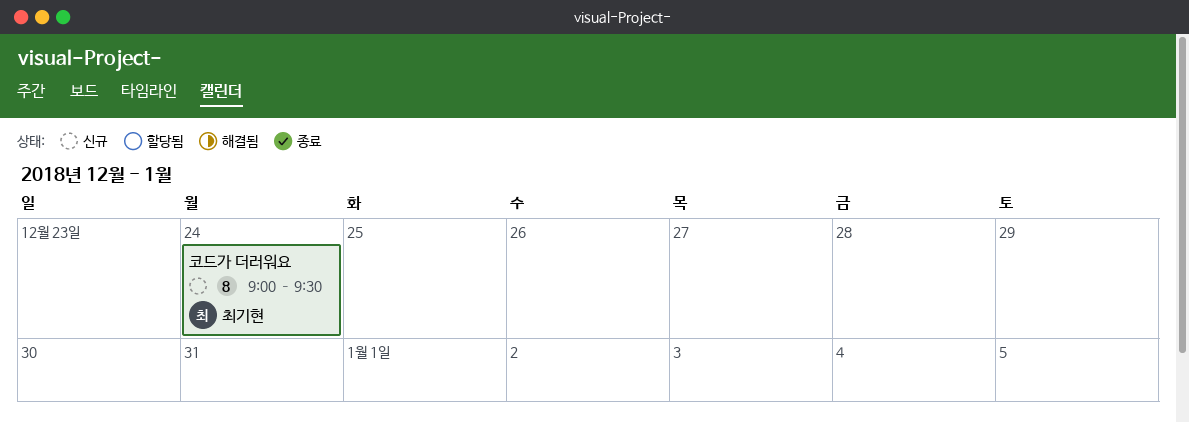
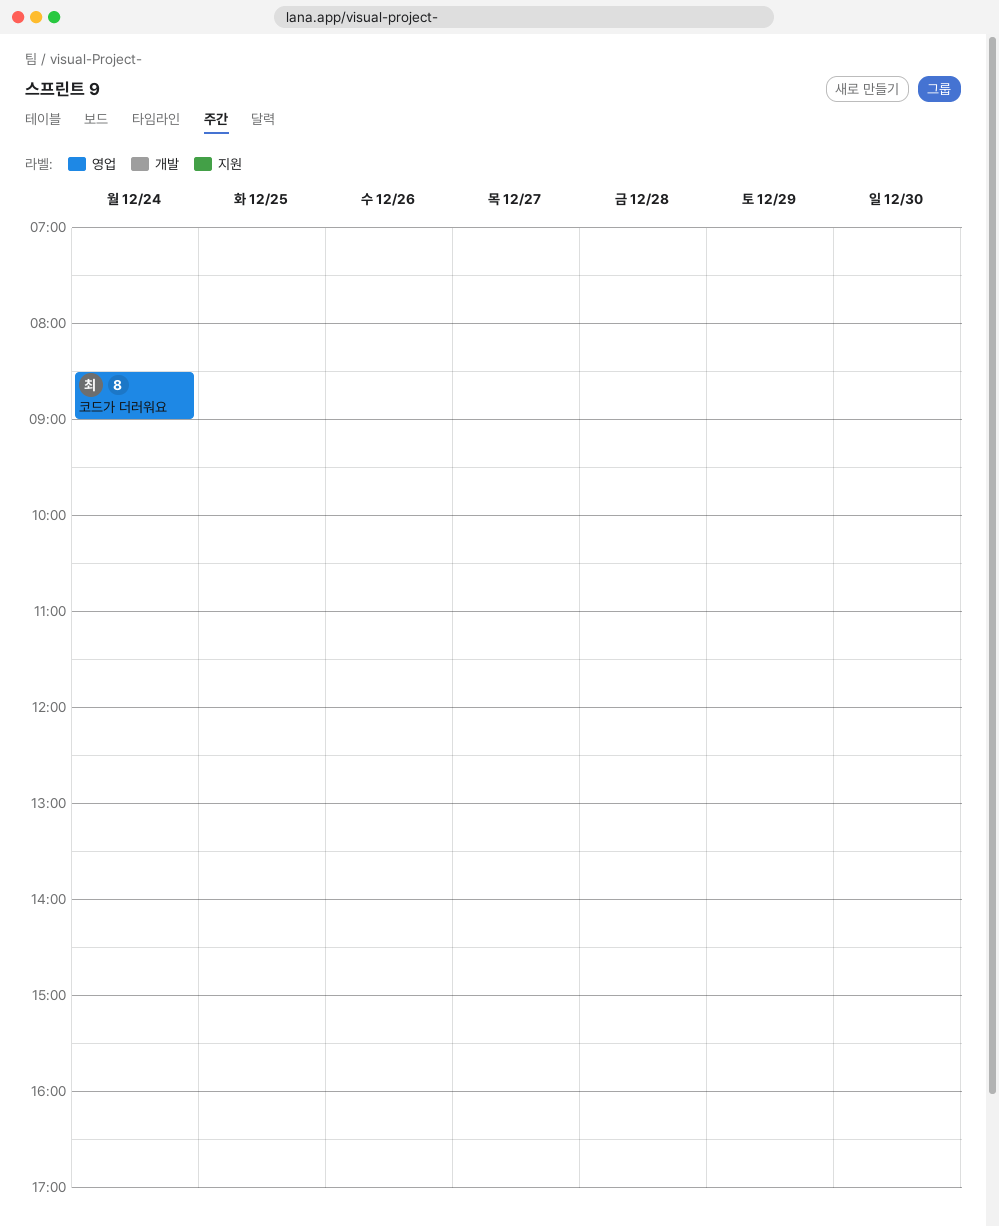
코드가 더러워요, begins: 09:00 -> 08:30
코드가 더러워요, ends: 09:30 -> 09:00

